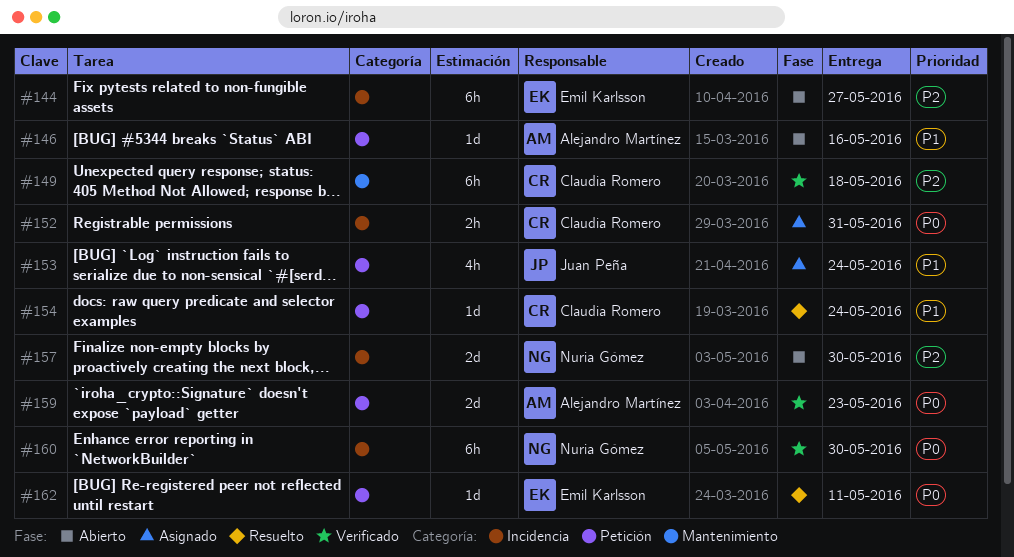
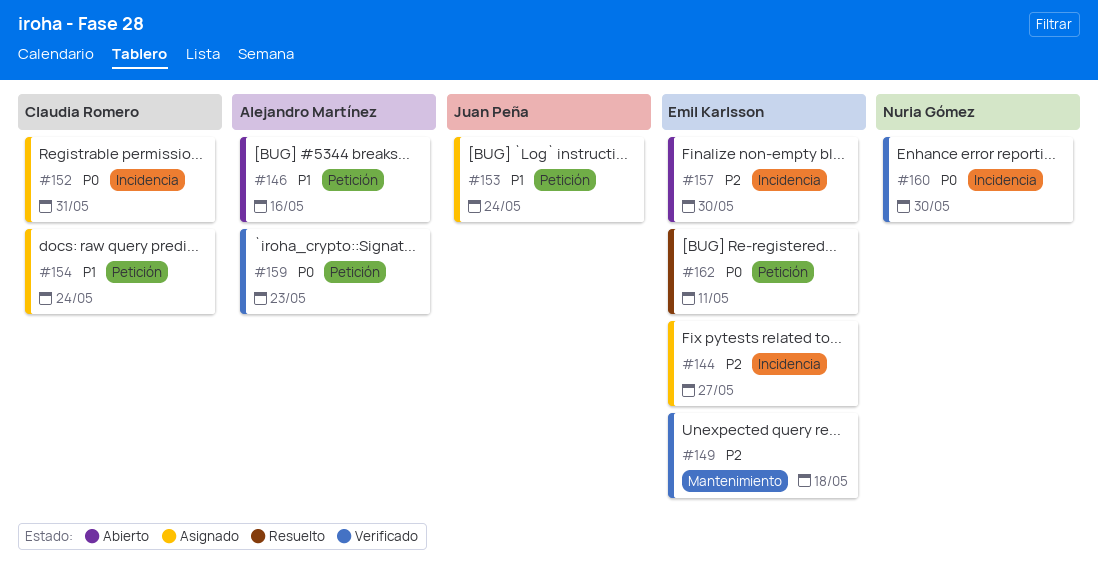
#144, status: Abierto -> Asignado
#149, owner: Claudia Romero -> Emil Karlsson
#154, status: Resuelto -> Asignado
#157, owner: Nuria Gómez -> Emil Karlsson

